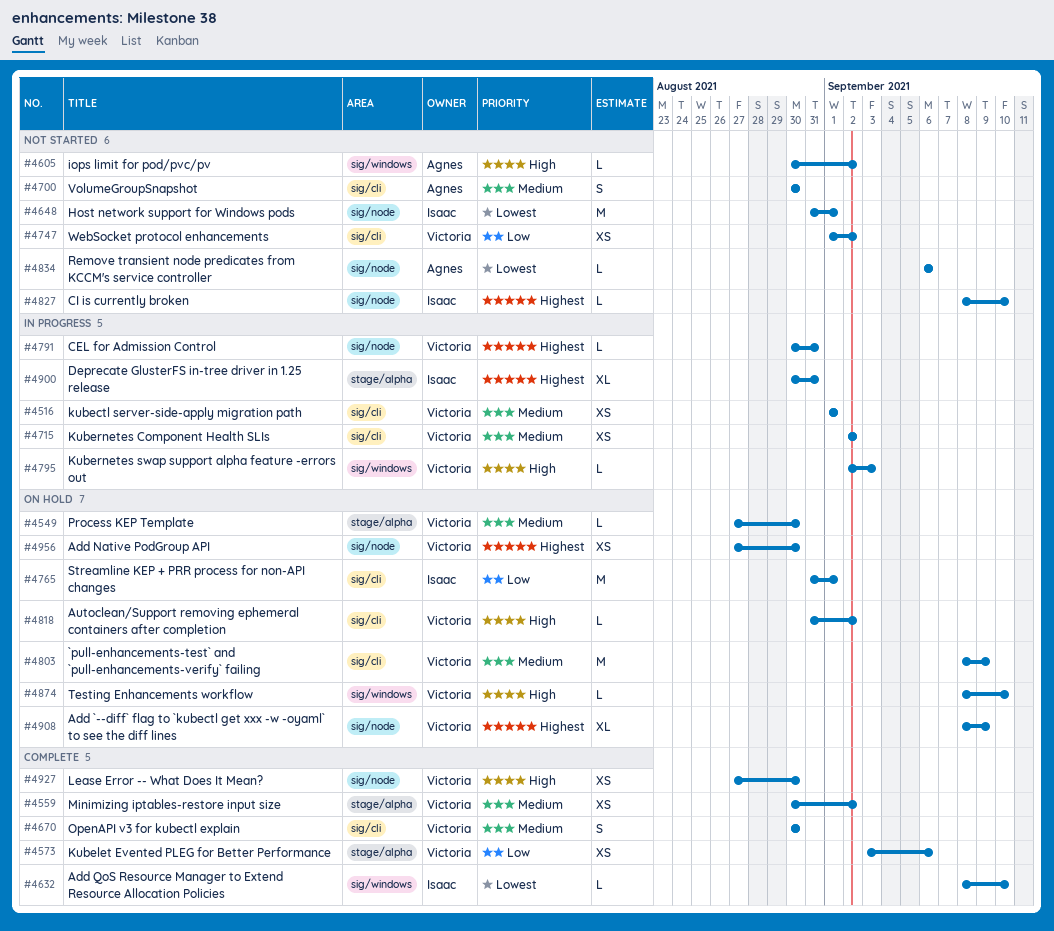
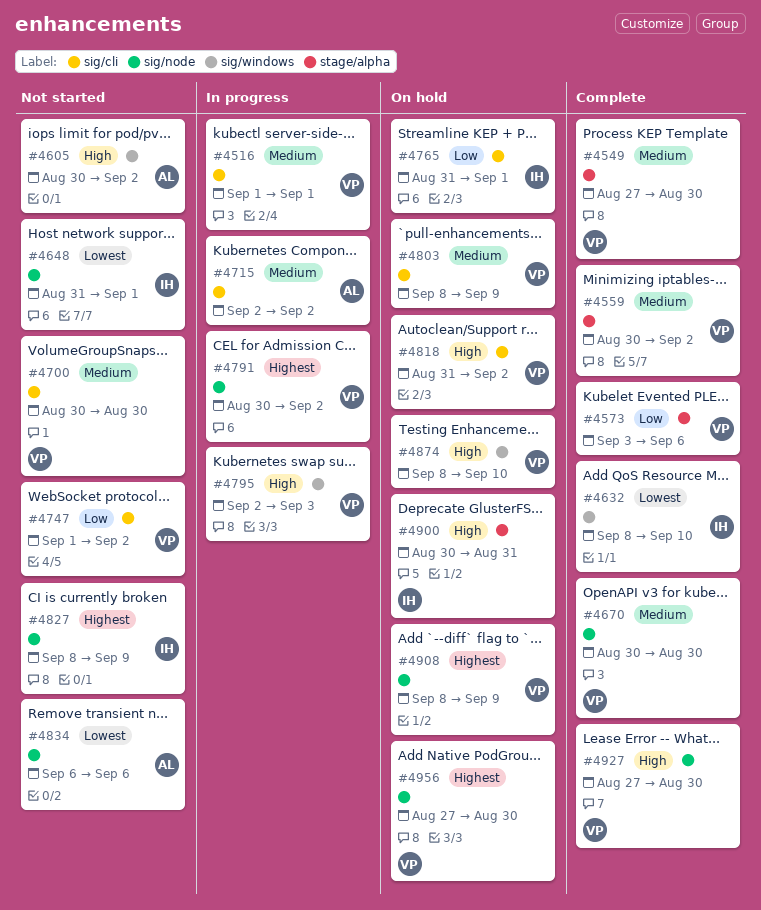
#4549, status: On hold -> Complete
#4670, label: sig/cli -> sig/node
#4700, owner: Agnes -> Victoria
#4715, owner: Victoria -> Agnes
#4791, due: Aug 31 -> Sep 2
#4827, due: Sep 10 -> Sep 9
#4900, status: In progress -> On hold
#4900, priority: Highest -> High

